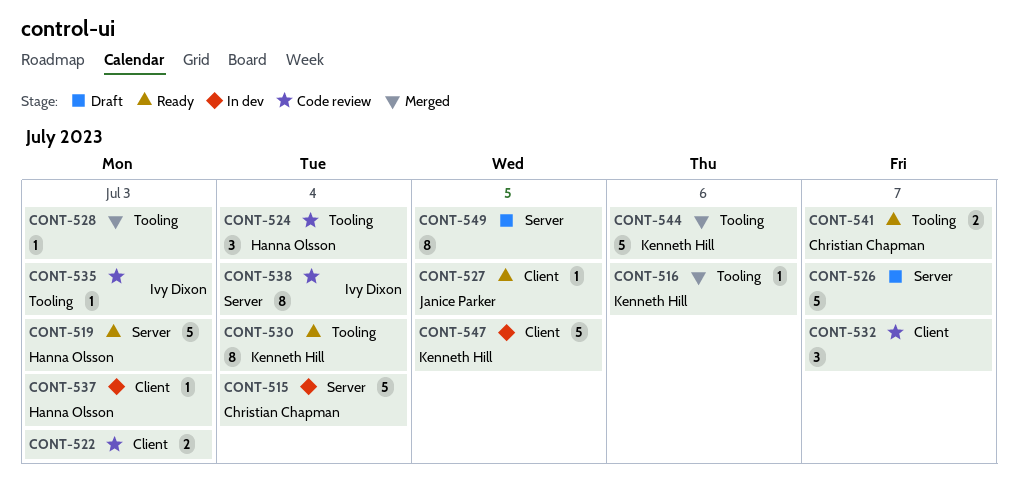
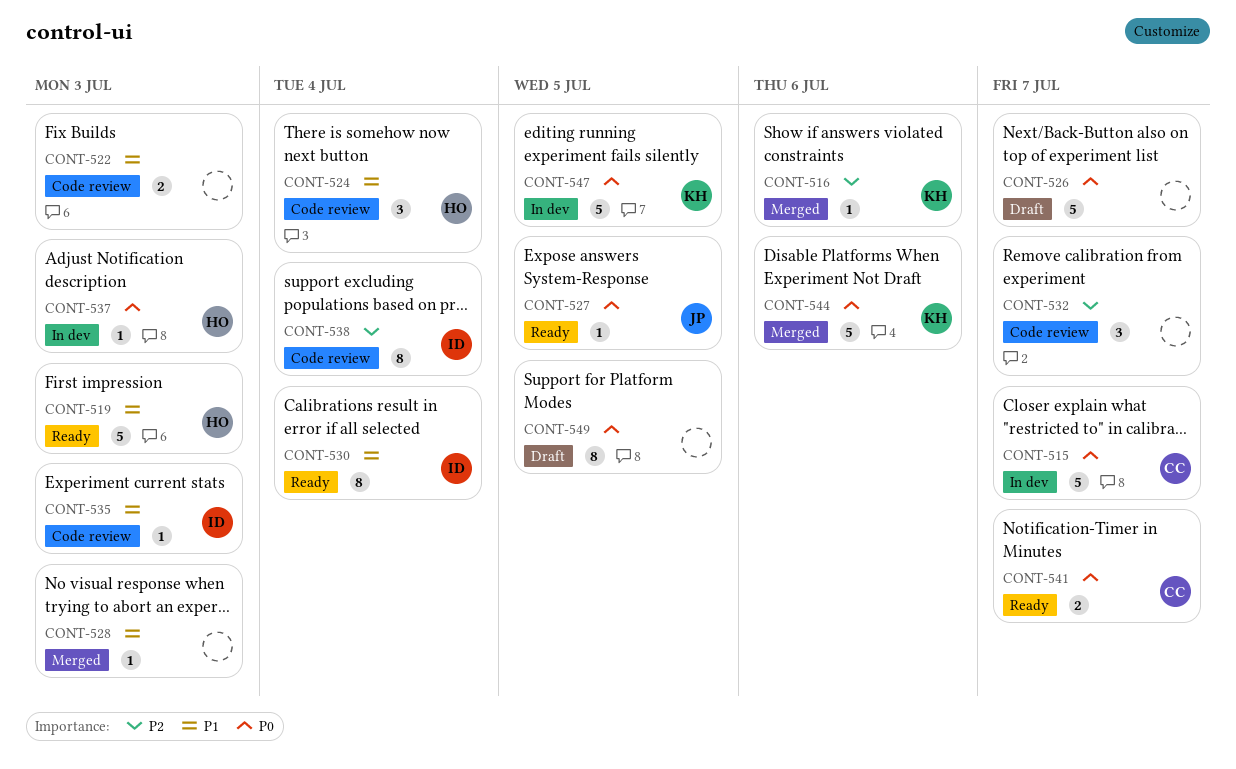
CONT-515, due: Jul 4 -> Jul 7
CONT-530, owner: Kenneth Hill -> Ivy Dixon

